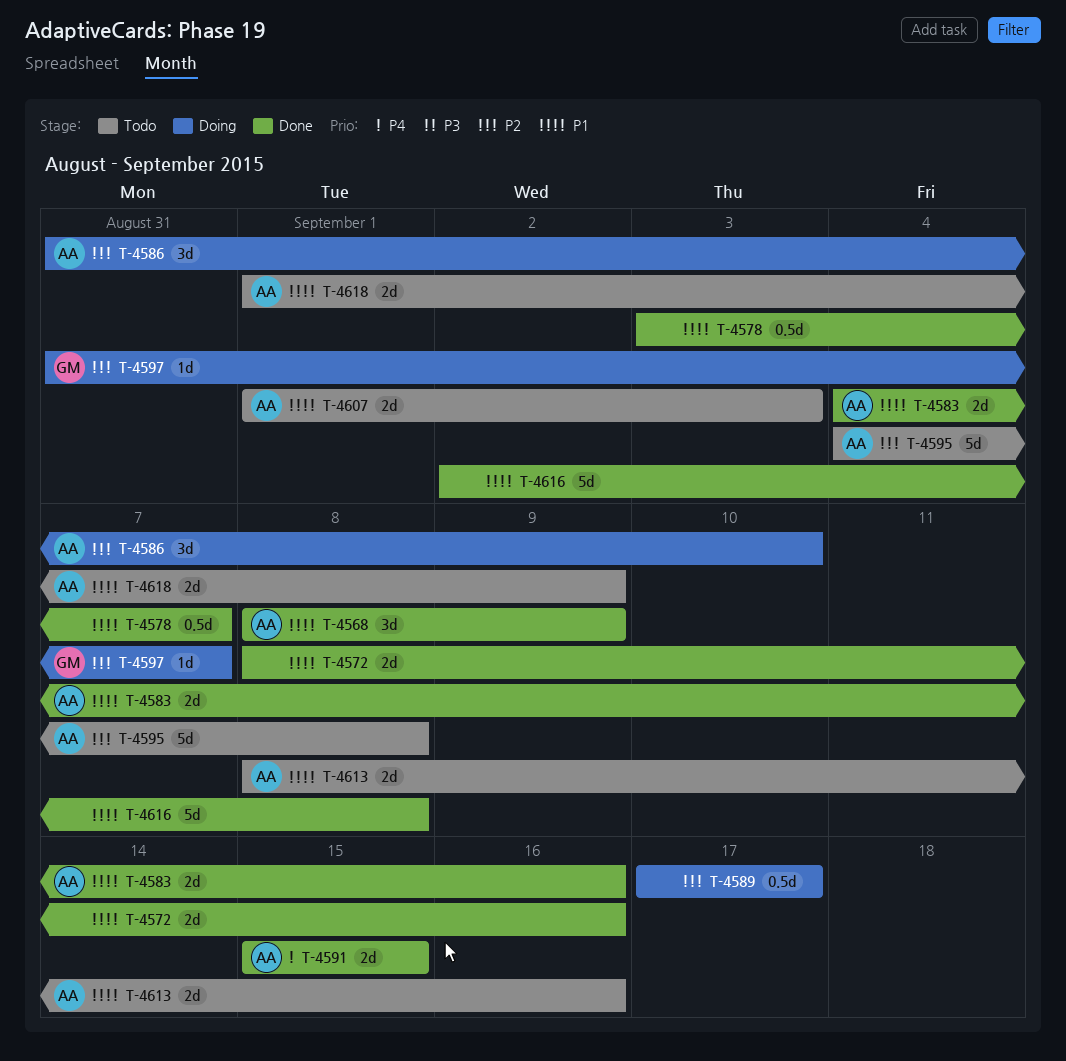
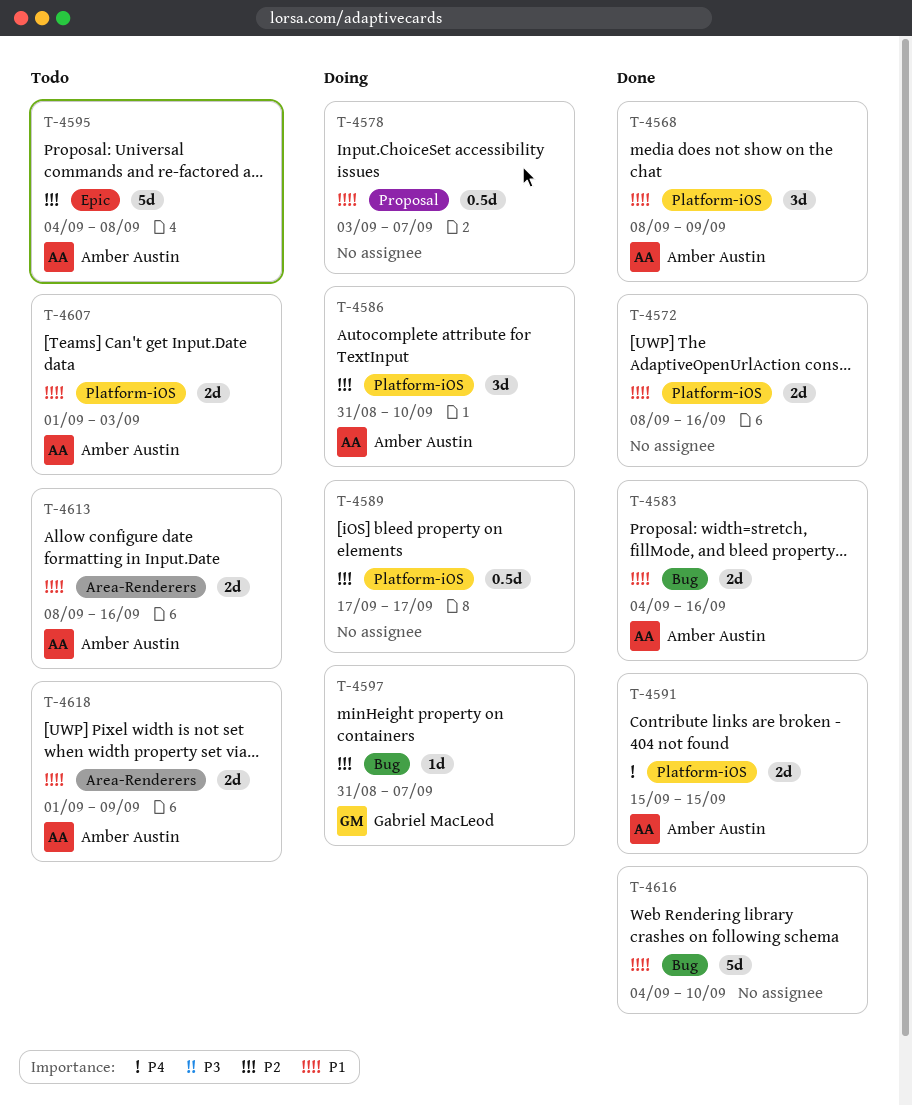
T-4578, status: Done -> Doing
T-4616, start: Sep 2 -> Sep 4
T-4616, due: Sep 8 -> Sep 10

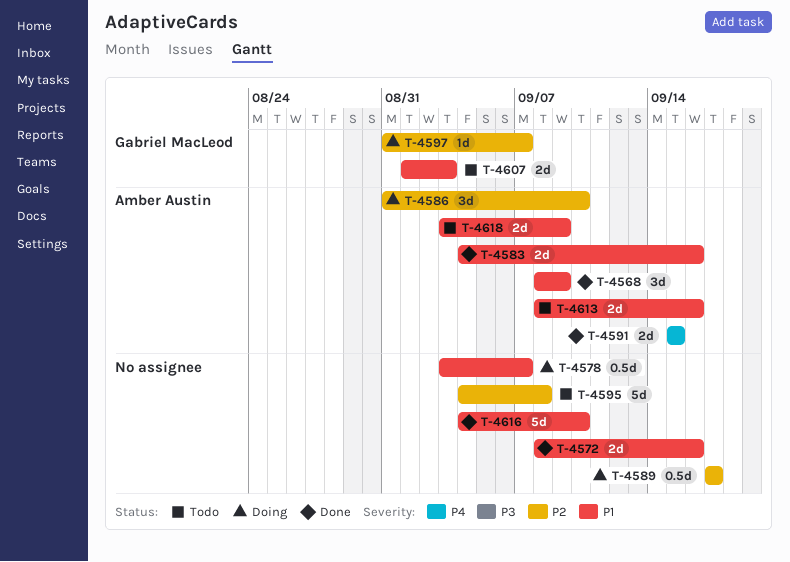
T-4595, owner: Amber Austin -> none
T-4607, owner: Amber Austin -> Gabriel MacLeod
T-4618, start: Sep 1 -> Sep 3

